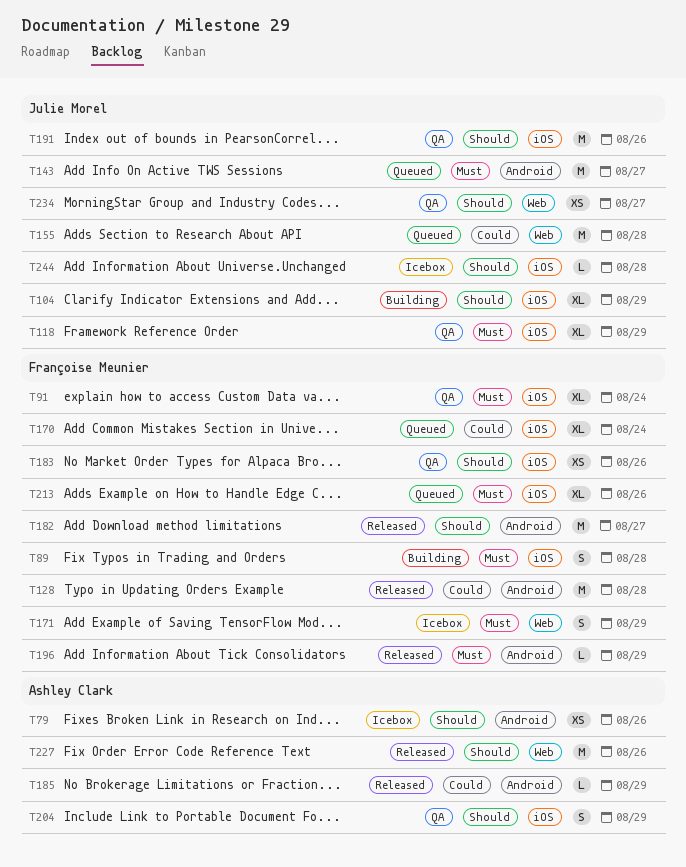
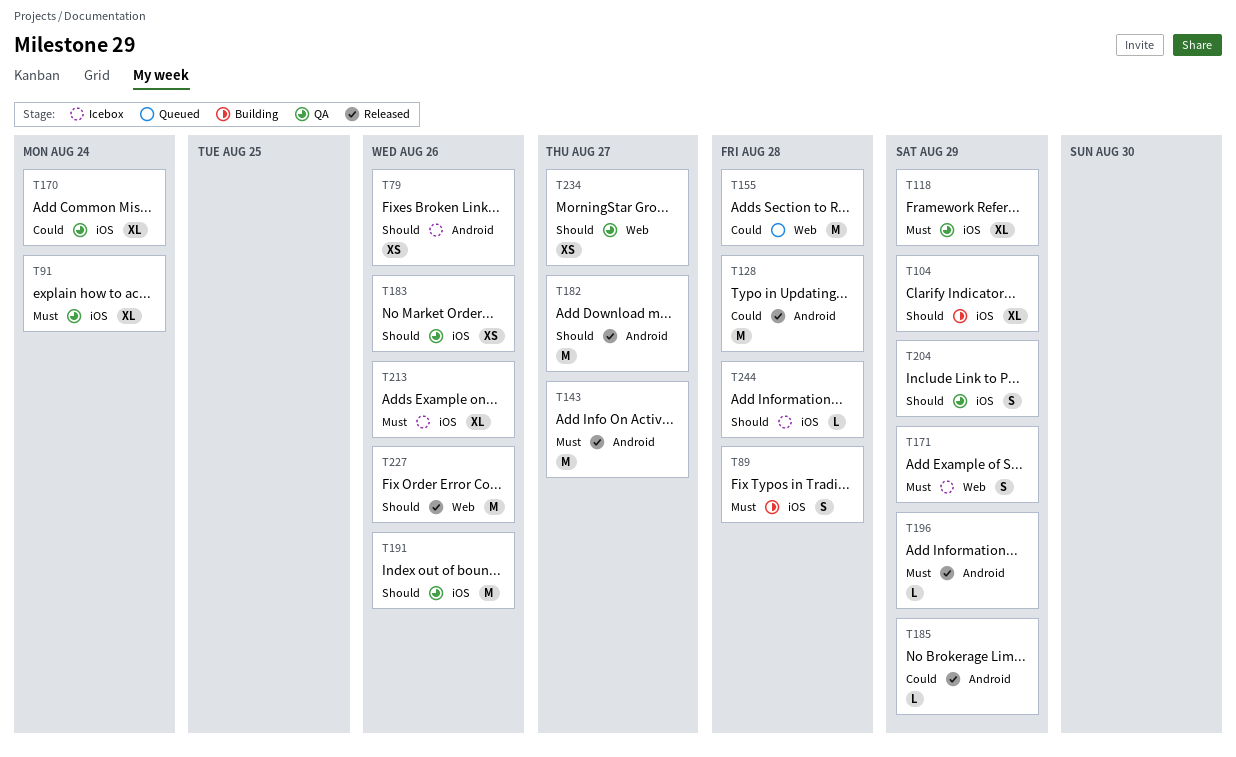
T143, status: Queued -> Released
T170, status: Queued -> QA
T213, status: Queued -> Icebox

